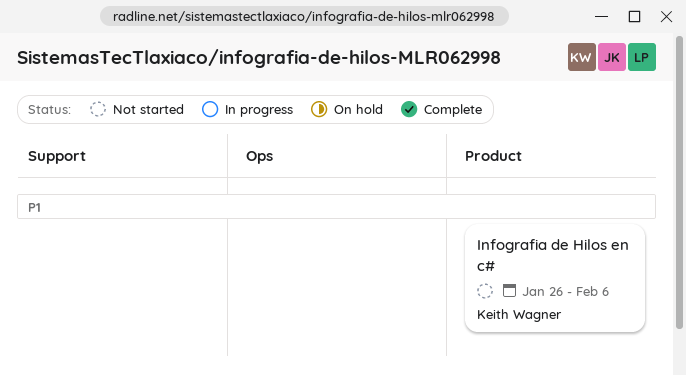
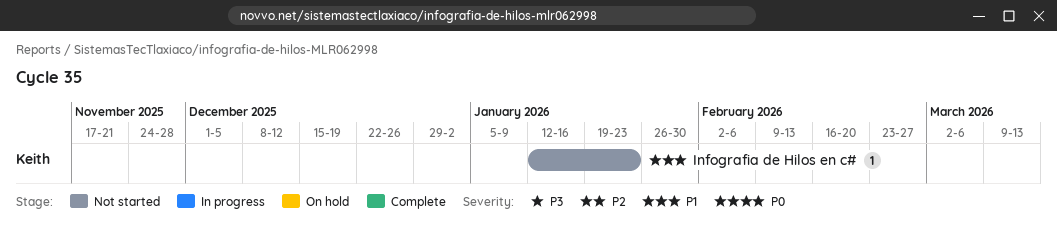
Infografia de Hilos en c#, start: Jan 26 -> Jan 12
Infografia de Hilos en c#, due: Feb 6 -> Jan 23

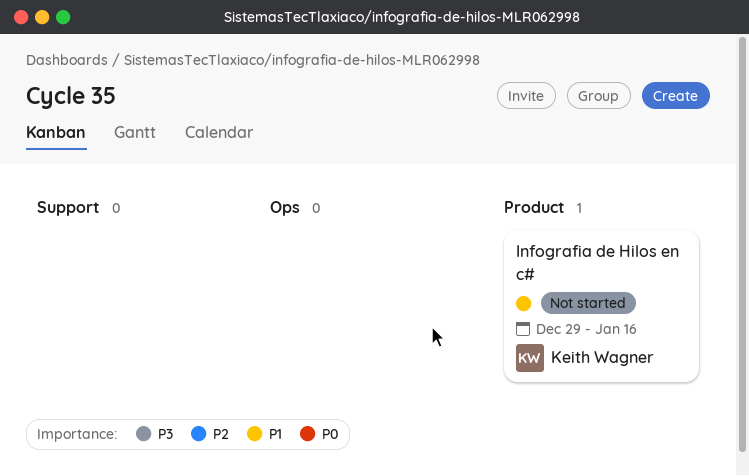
Infografia de Hilos en c#, start: Jan 12 -> Dec 29
Infografia de Hilos en c#, due: Jan 23 -> Jan 16

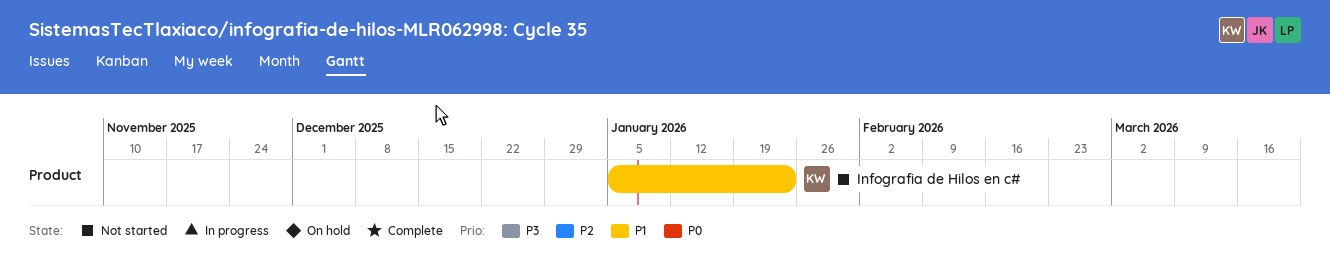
Infografia de Hilos en c#, start: Dec 29 -> Jan 5
Infografia de Hilos en c#, due: Jan 16 -> Jan 23

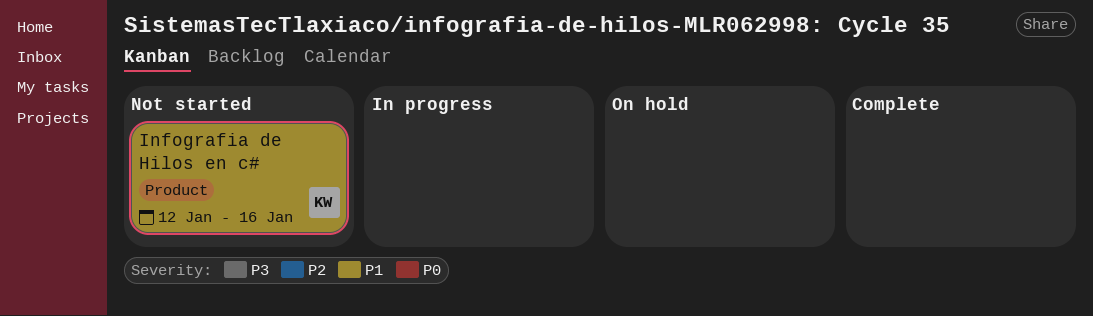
Infografia de Hilos en c#, start: Jan 5 -> Jan 12
Infografia de Hilos en c#, due: Jan 23 -> Jan 16

